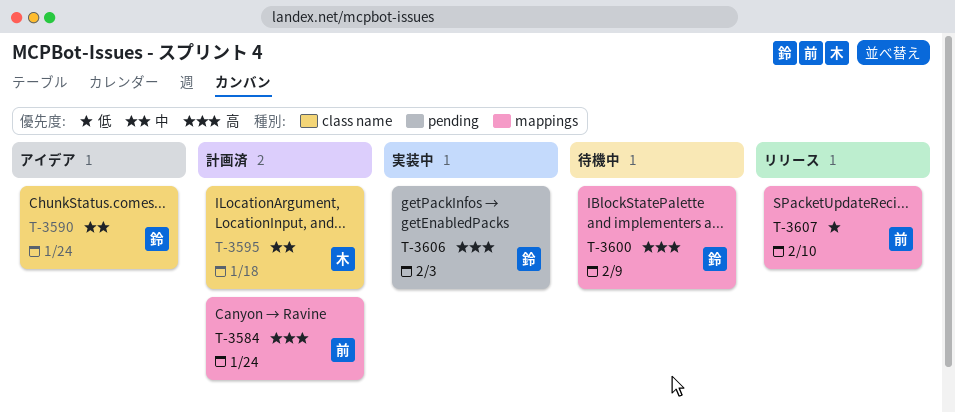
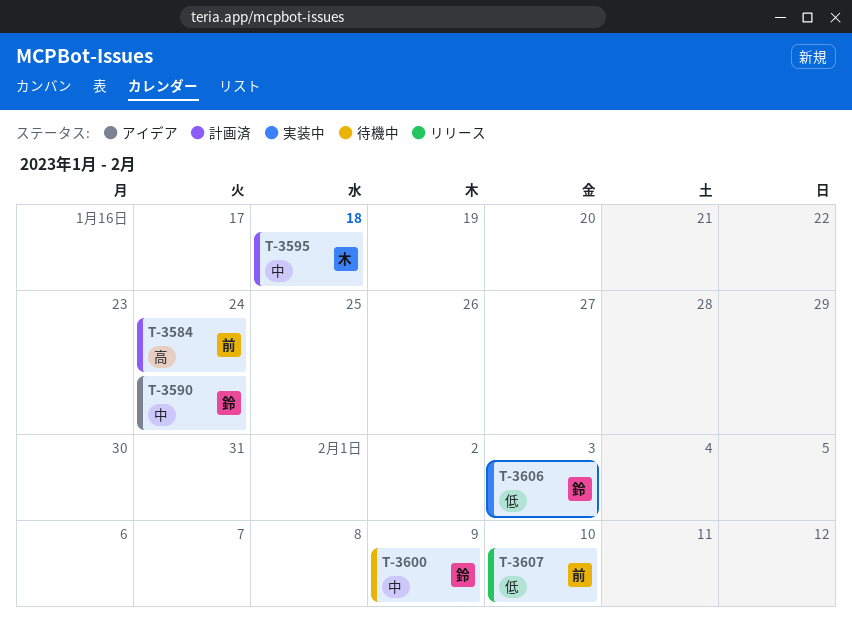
T-3600, priority: 高 -> 中
T-3606, priority: 高 -> 低

